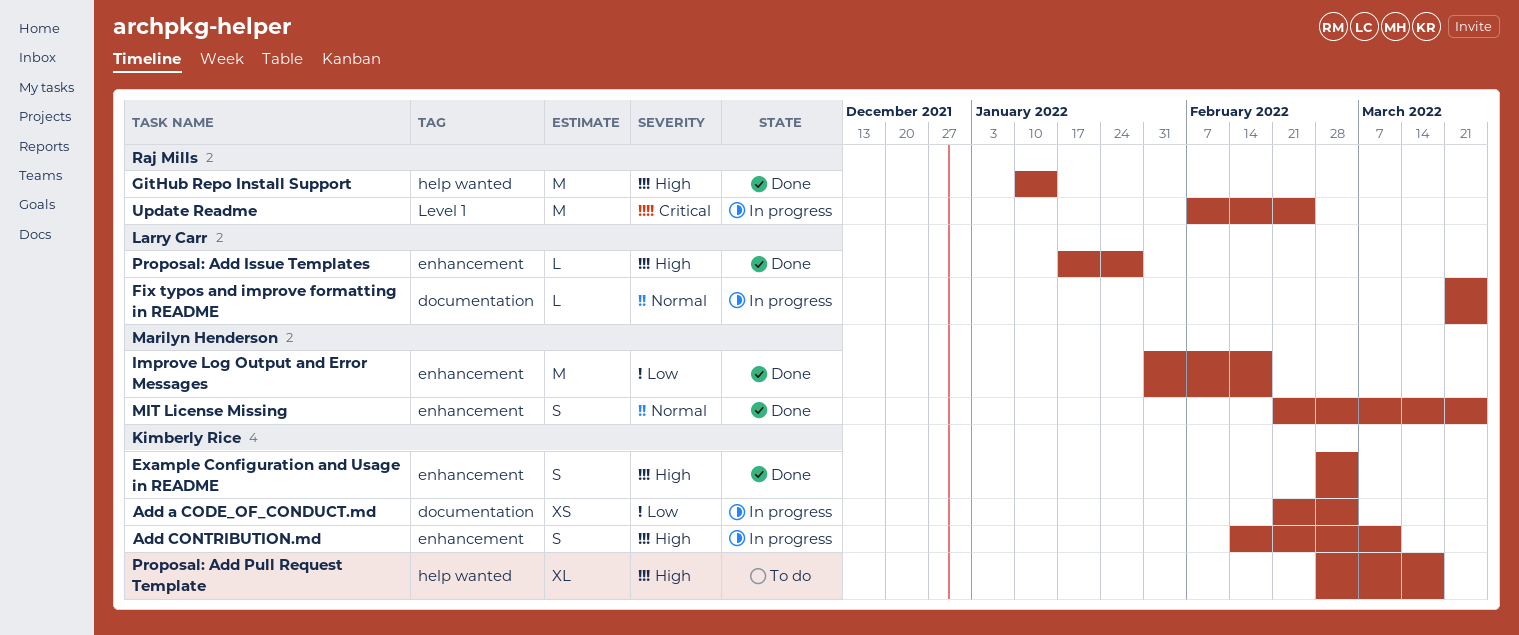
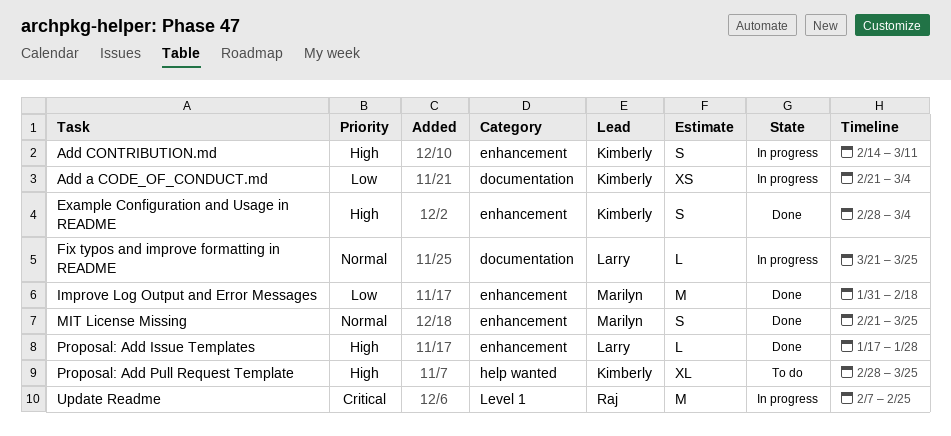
GitHub Repo Install Support: present -> none
Proposal: Add Pull Request Template, due: Mar 18 -> Mar 25

